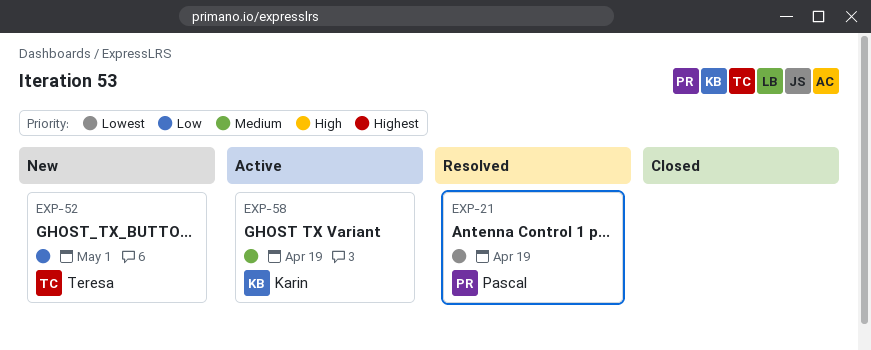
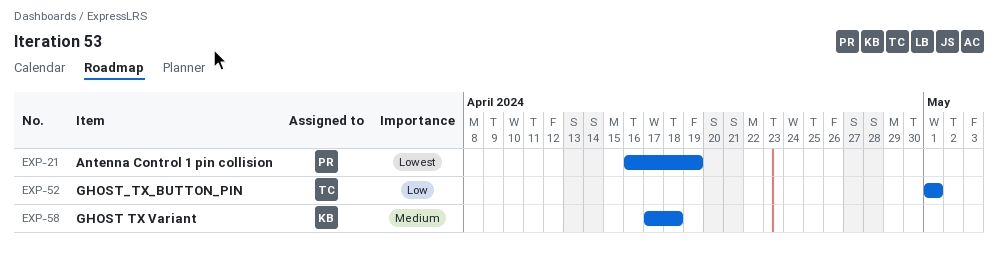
EXP-58, due: Apr 19 -> Apr 18

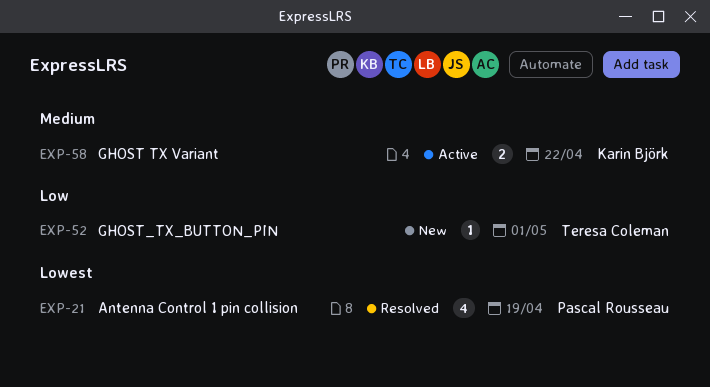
EXP-58, due: Apr 18 -> Apr 22

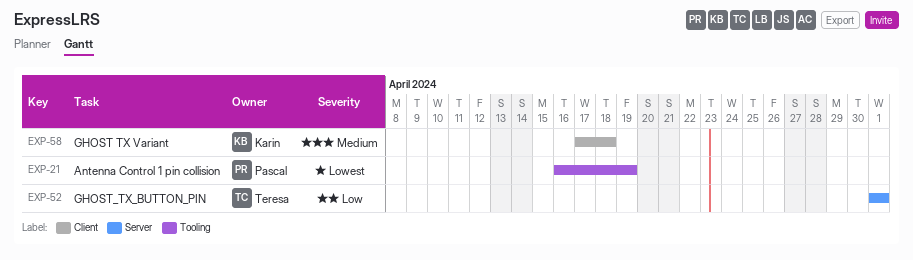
EXP-58, due: Apr 22 -> Apr 18

